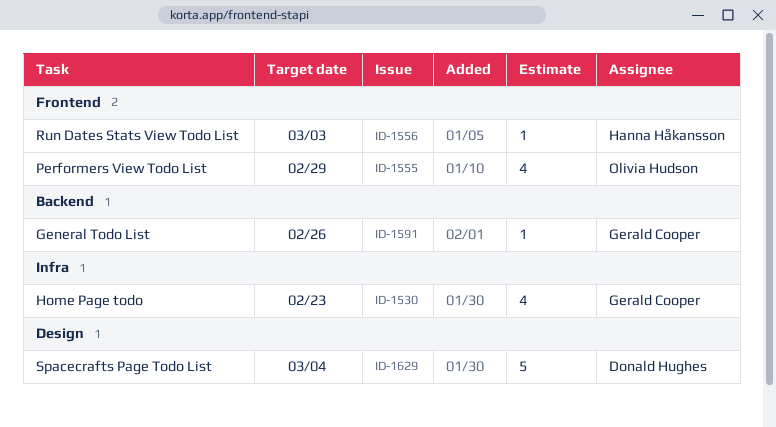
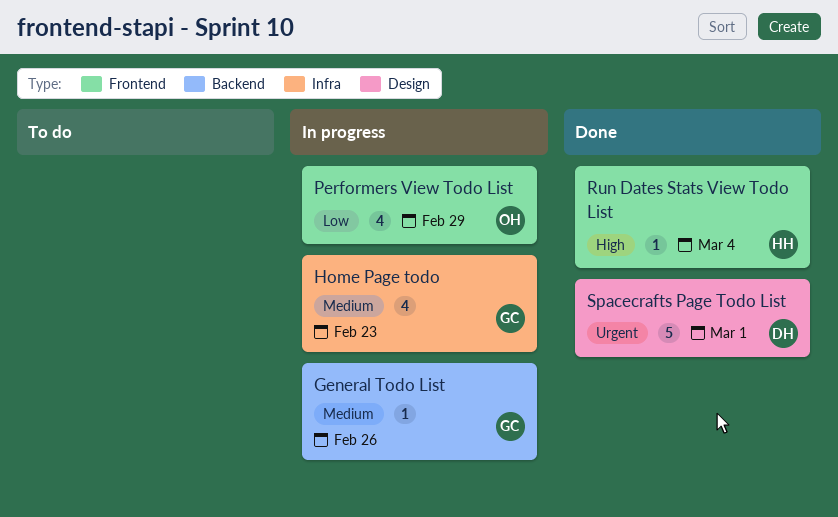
Run Dates Stats View Todo List, due: Mar 3 -> Mar 4
Spacecrafts Page Todo List, due: Mar 4 -> Mar 1

